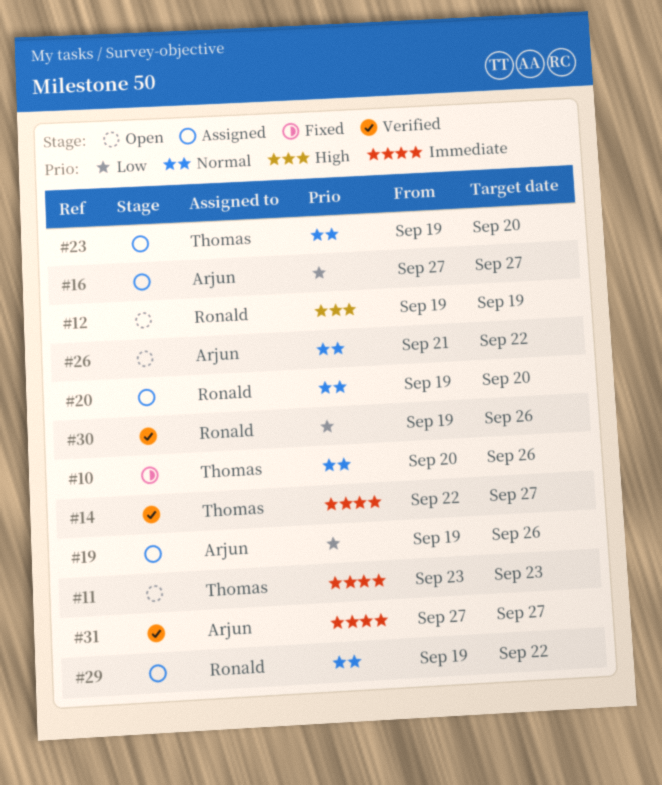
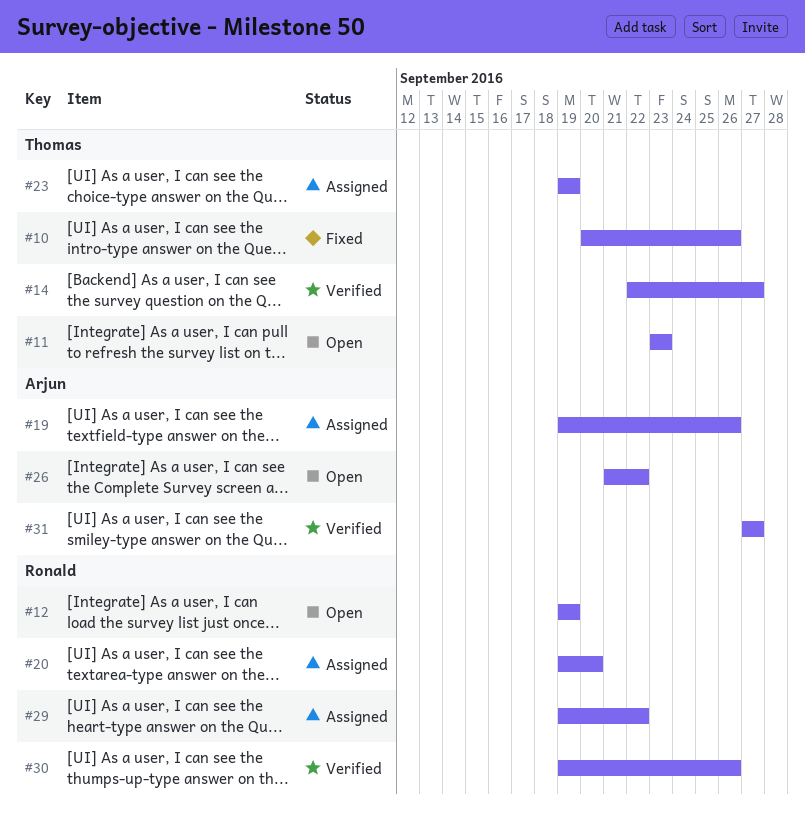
#16: present -> none
#23, due: Sep 20 -> Sep 19

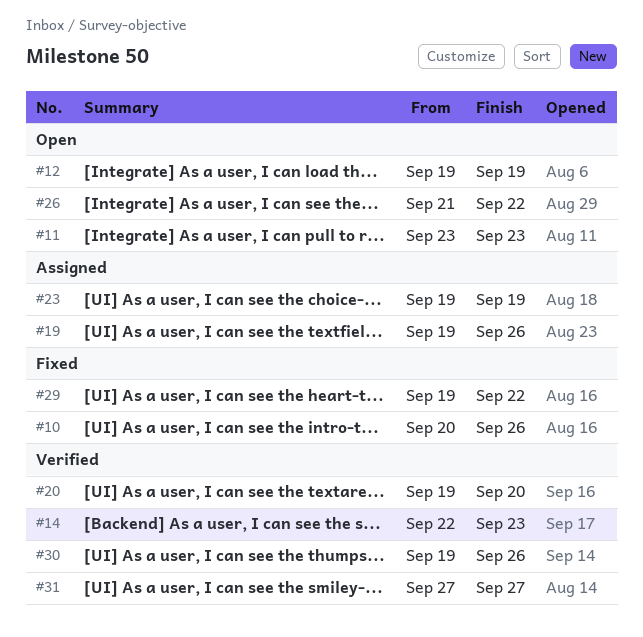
#14, due: Sep 27 -> Sep 23
#20, status: Assigned -> Verified
#29, status: Assigned -> Fixed

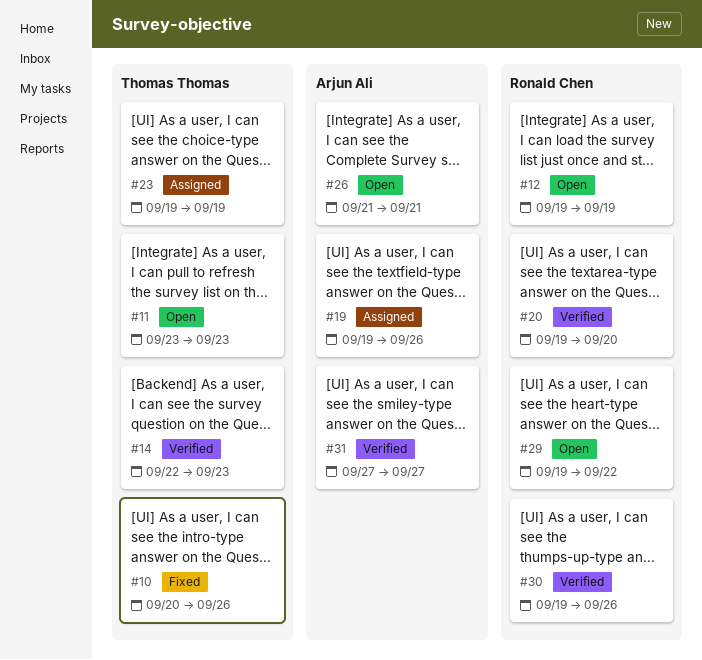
#26, due: Sep 22 -> Sep 21
#29, status: Fixed -> Open

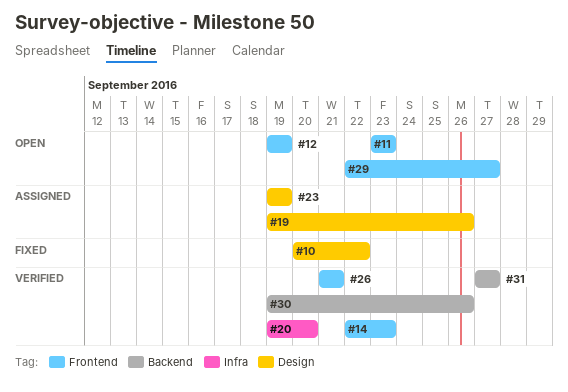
#10, due: Sep 26 -> Sep 22
#26, status: Open -> Verified
#29, start: Sep 19 -> Sep 22
#29, due: Sep 22 -> Sep 27

